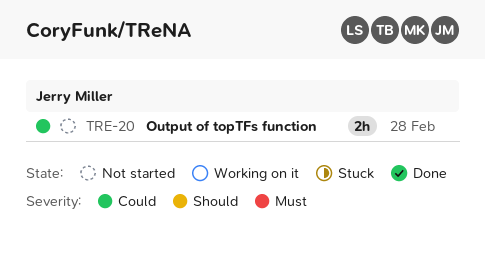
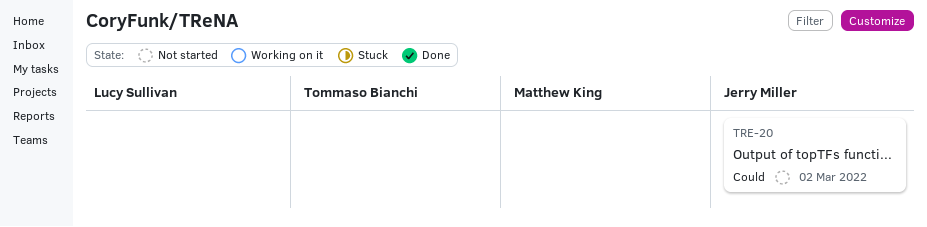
TRE-20, due: Feb 28 -> Mar 2

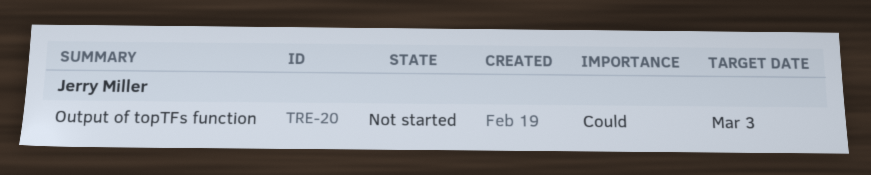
TRE-20, due: Mar 2 -> Mar 3

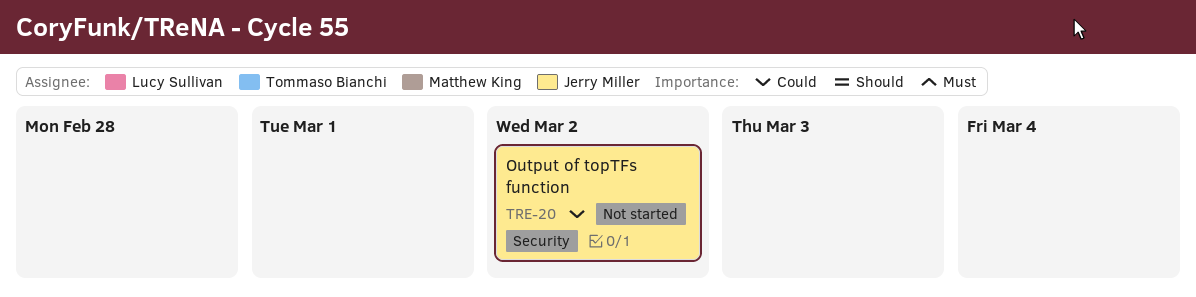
TRE-20, due: Mar 3 -> Mar 2

